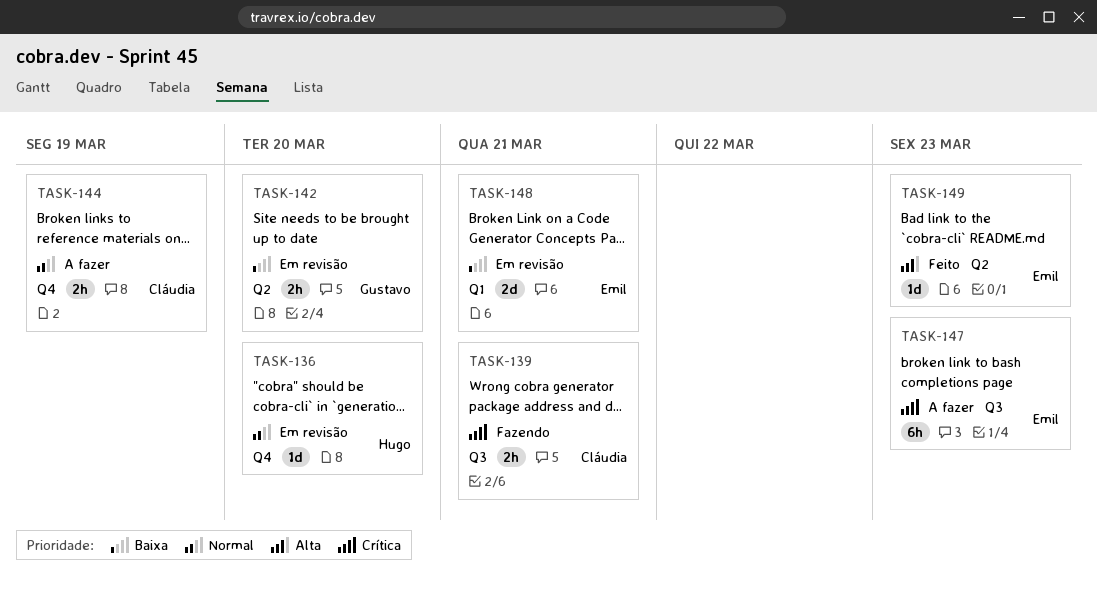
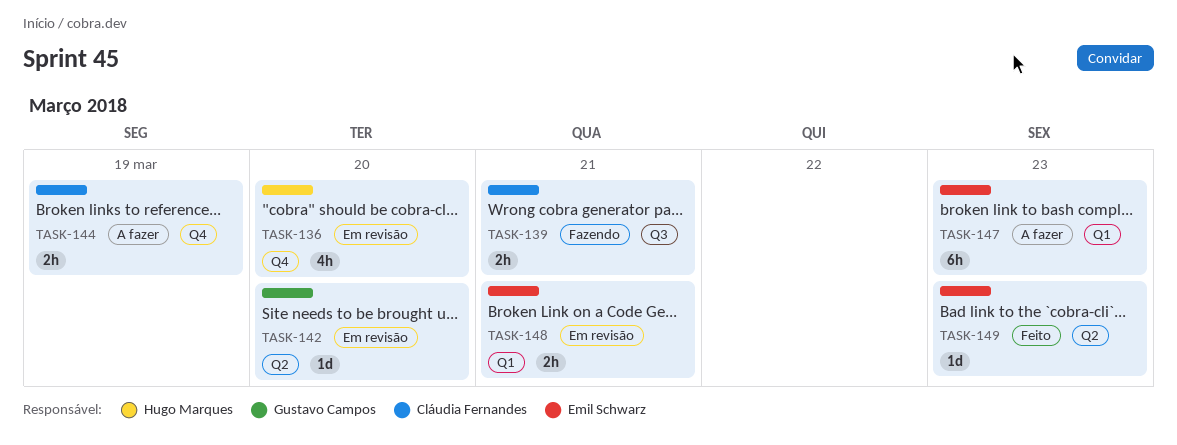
TASK-136, estimate: 1d -> 4h
TASK-142, estimate: 2h -> 1d
TASK-147, label: Q3 -> Q1
TASK-148, estimate: 2d -> 2h

